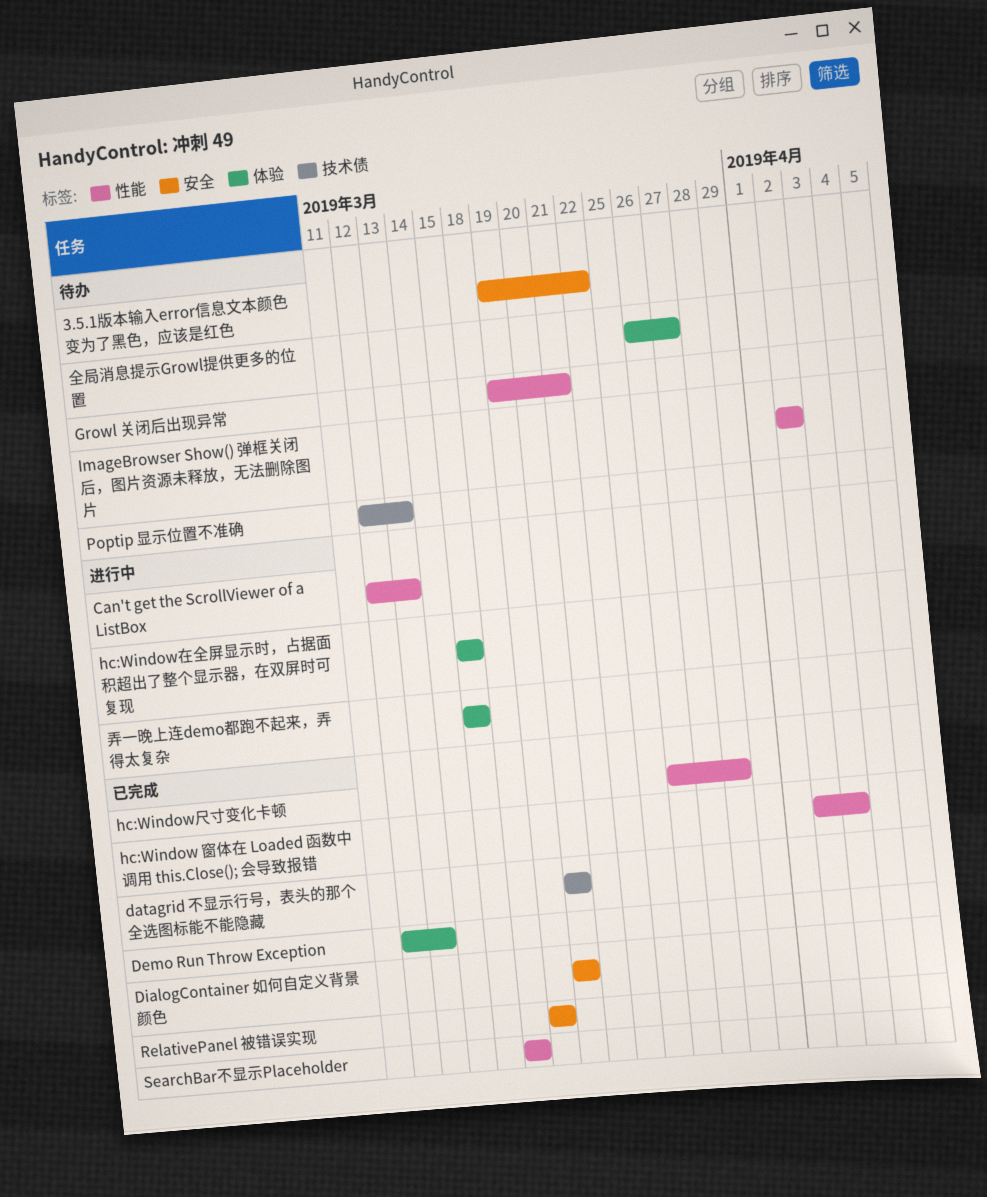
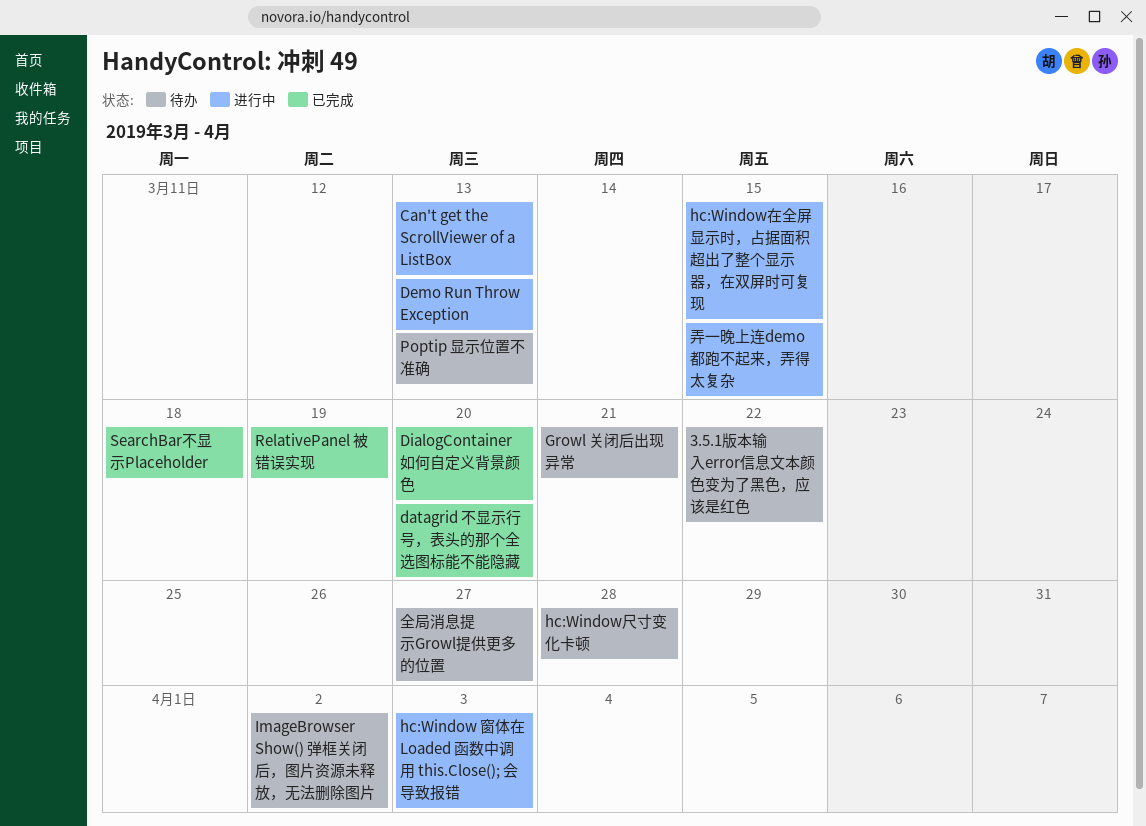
Demo Run Throw Exception, status: 已完成 -> 进行中
hc:Window 窗体在 Loaded 函数中调用 this.Close(); 会导致报错, status: 已完成 -> 进行中
hc:Window尺寸变化卡顿, status: 已完成 -> 待办

